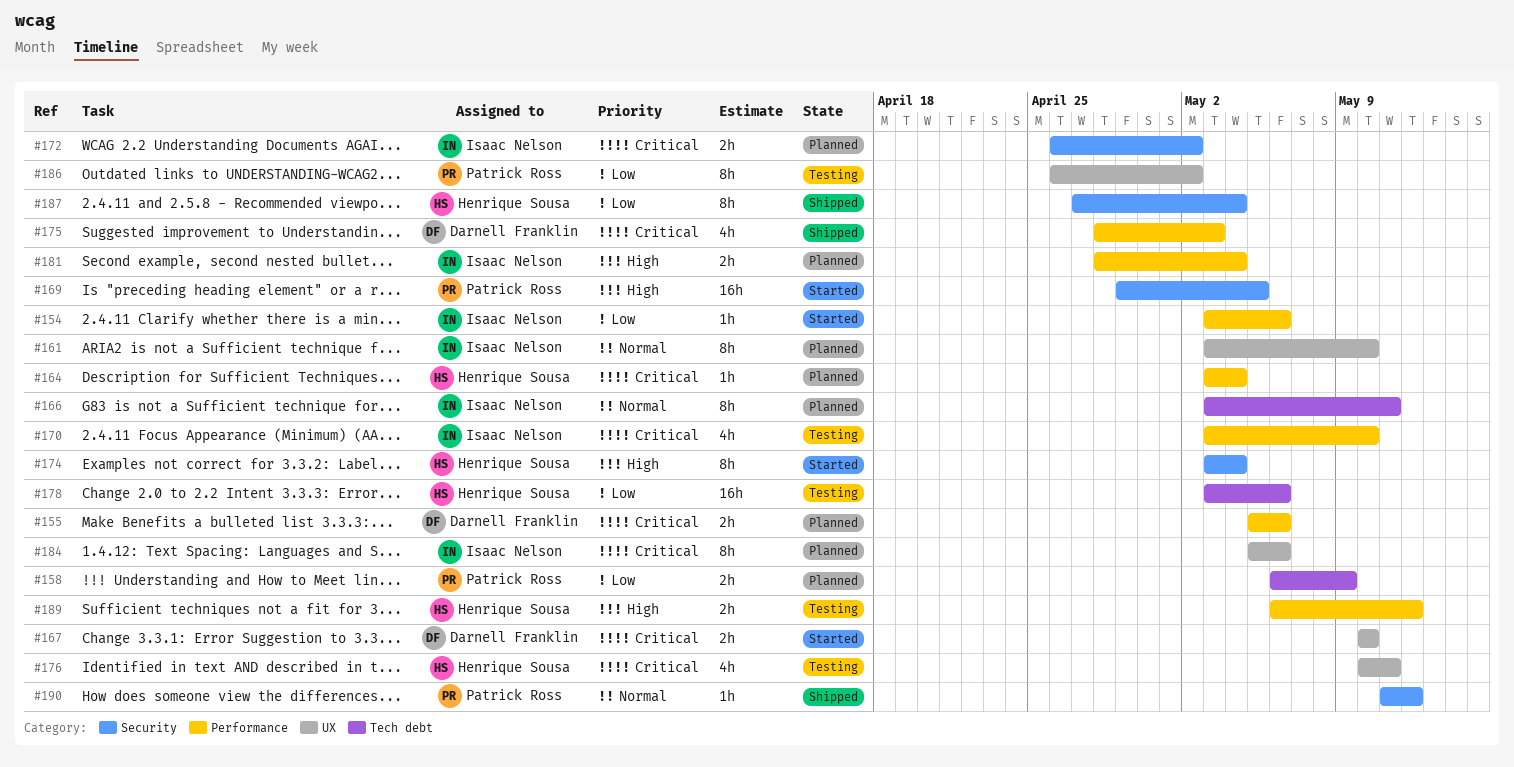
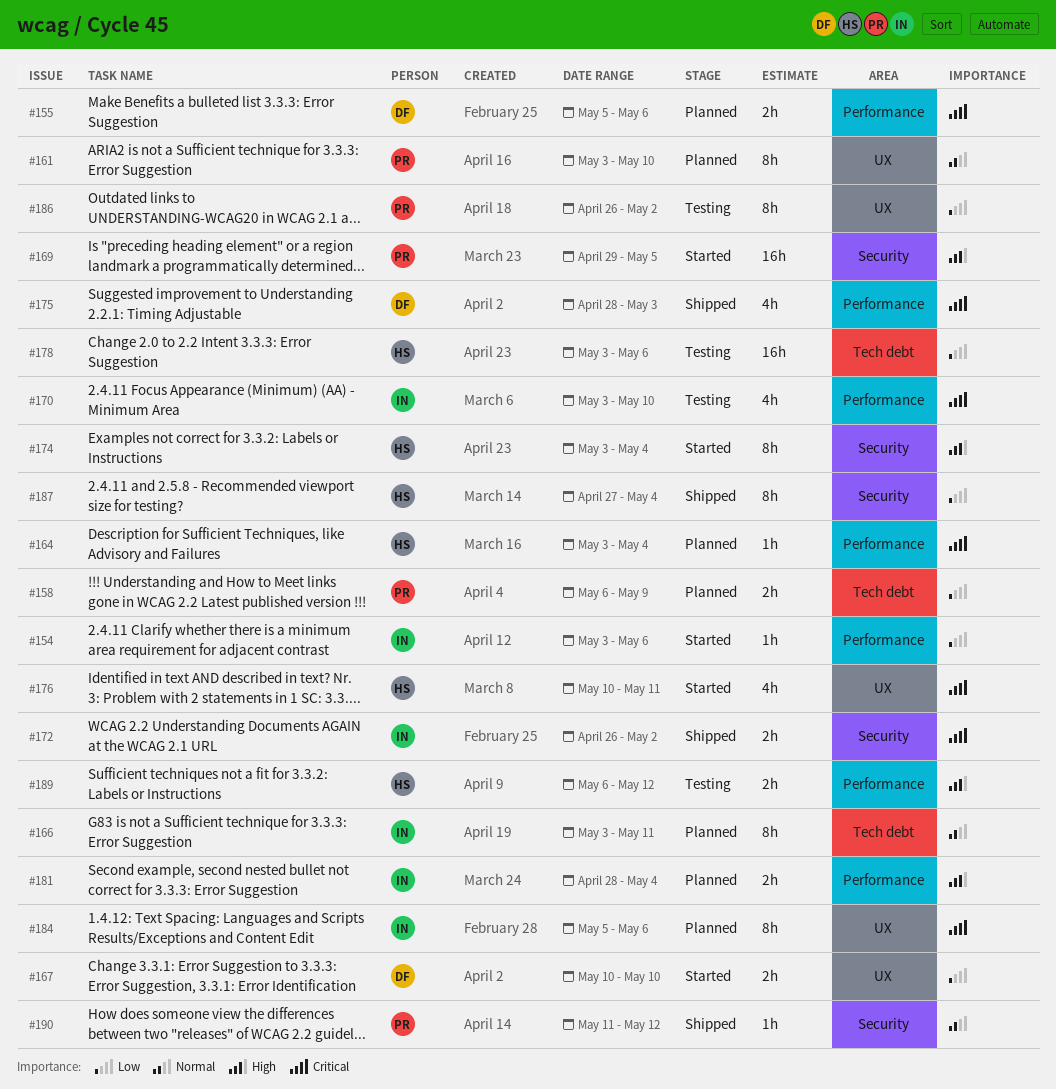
#161, owner: Isaac Nelson -> Patrick Ross
#167, priority: Critical -> Low
#172, status: Planned -> Shipped
#176, status: Testing -> Started

